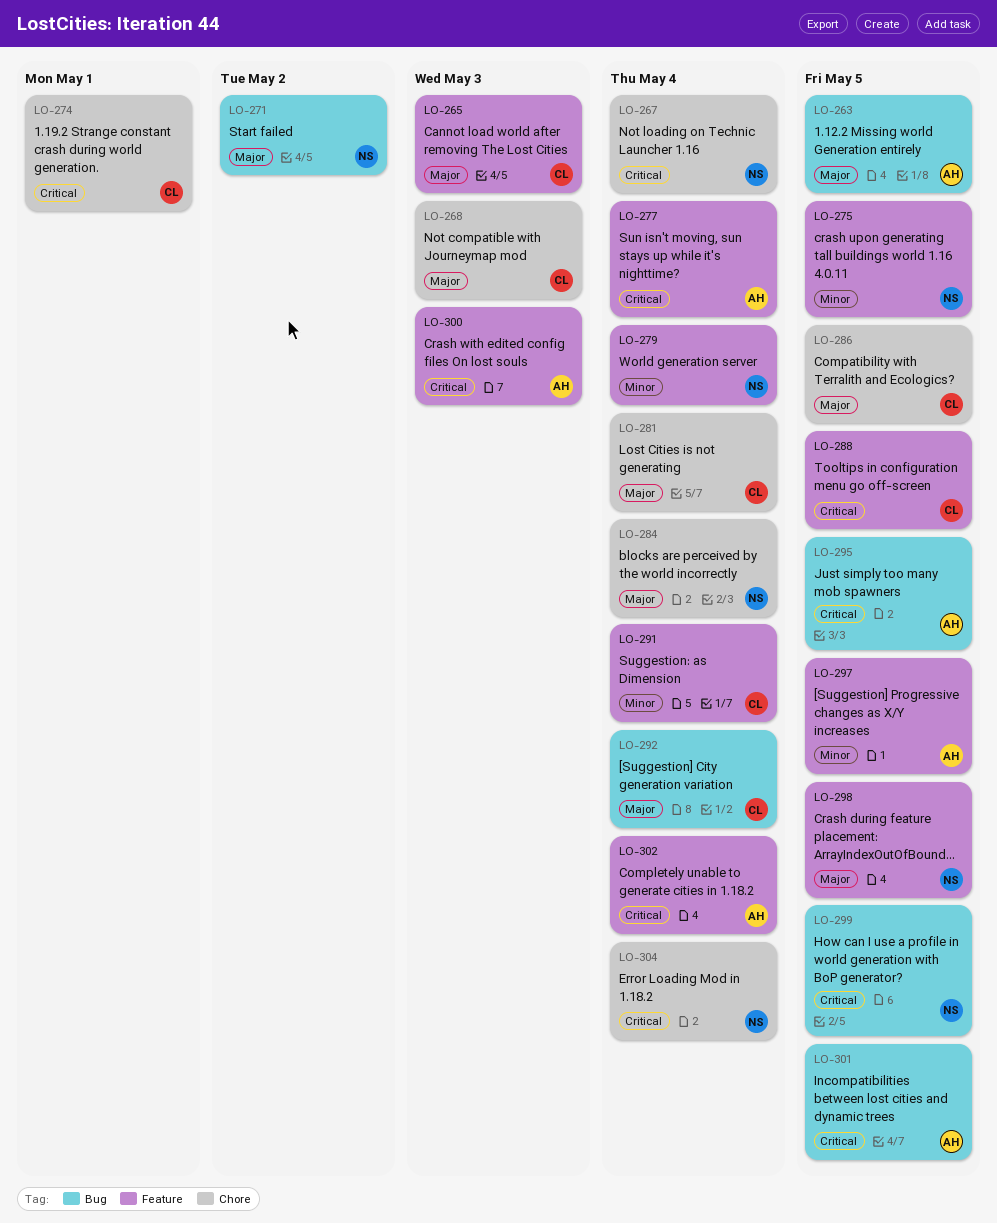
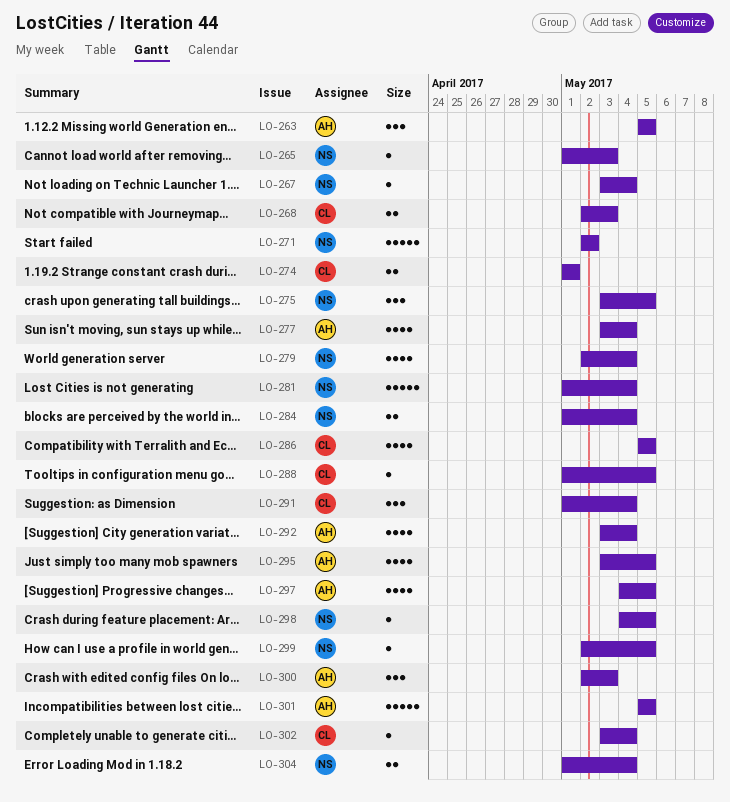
LO-265, owner: CL -> NS
LO-281, owner: CL -> NS
LO-292, owner: CL -> AH
LO-302, owner: AH -> CL

